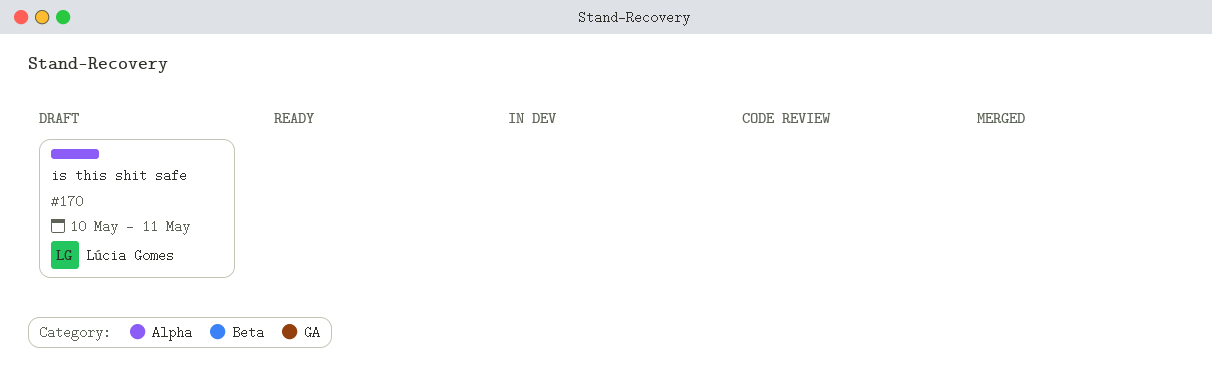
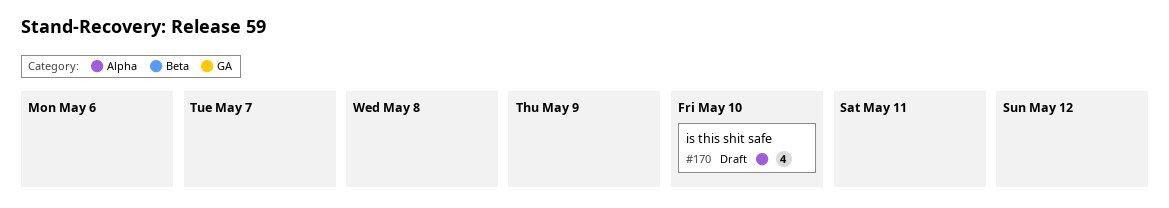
#170, due: May 11 -> May 10

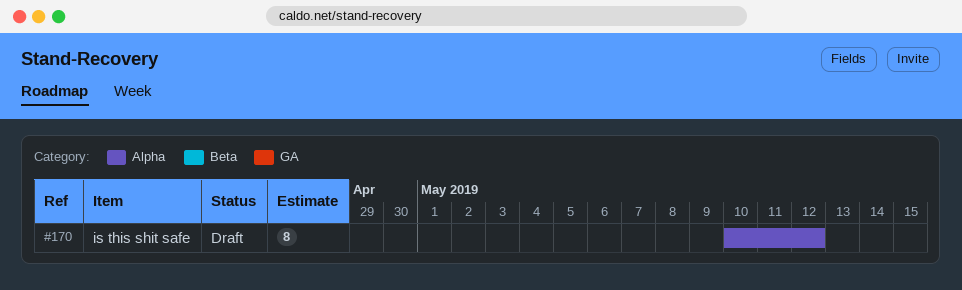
#170, estimate: 4 -> 8
#170, due: May 10 -> May 12

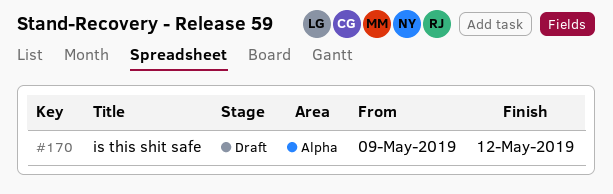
#170, start: May 10 -> May 9

